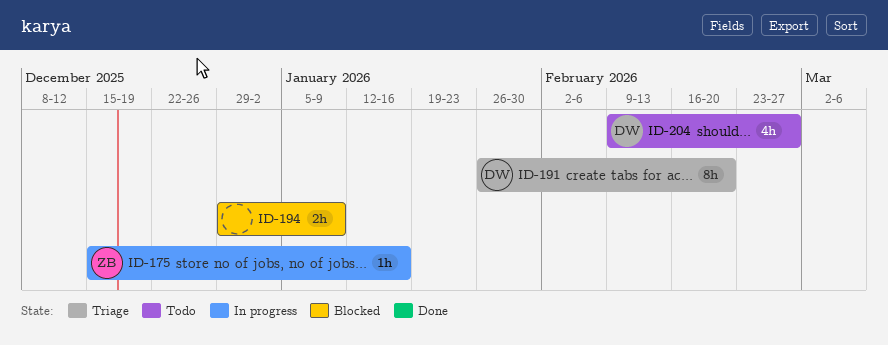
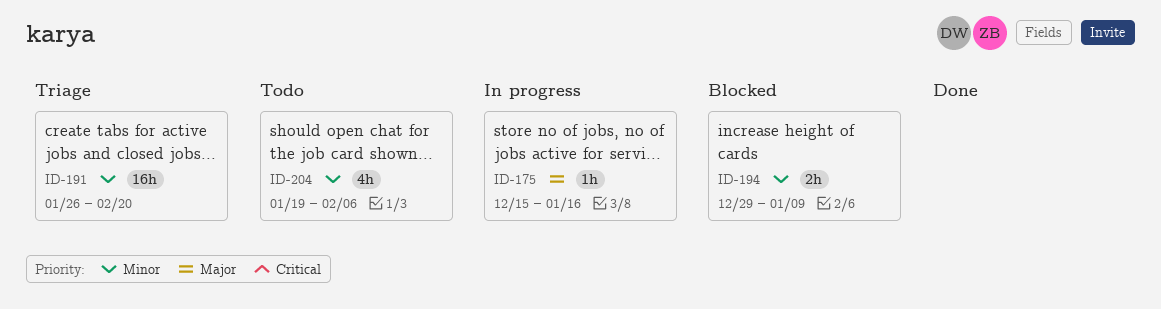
ID-191, estimate: 8h -> 16h
ID-204, start: Feb 9 -> Jan 19
ID-204, due: Feb 27 -> Feb 6

